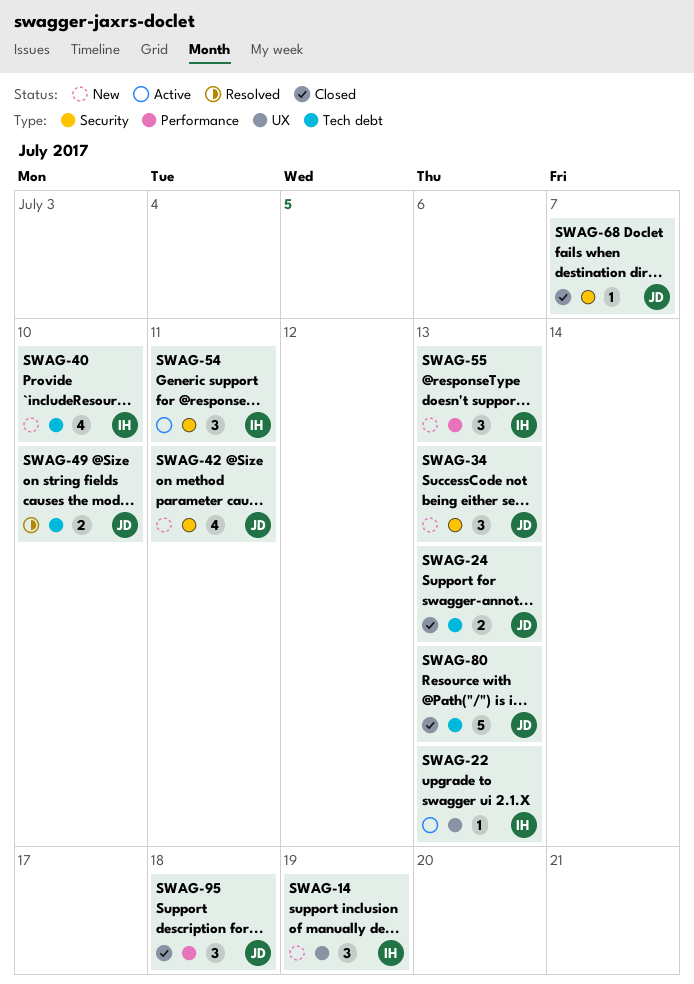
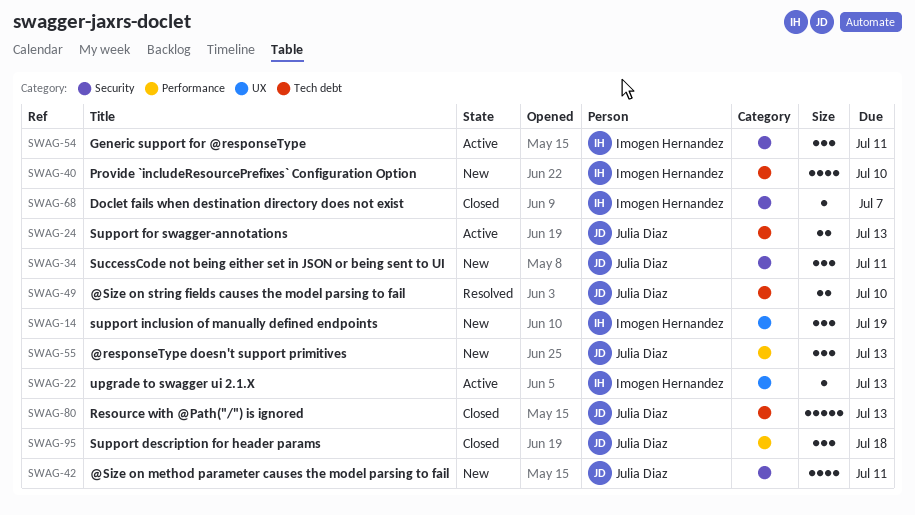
SWAG-24, status: Closed -> Active
SWAG-34, due: Jul 13 -> Jul 11
SWAG-55, owner: Imogen Hernandez -> Julia Diaz
SWAG-68, owner: Julia Diaz -> Imogen Hernandez

